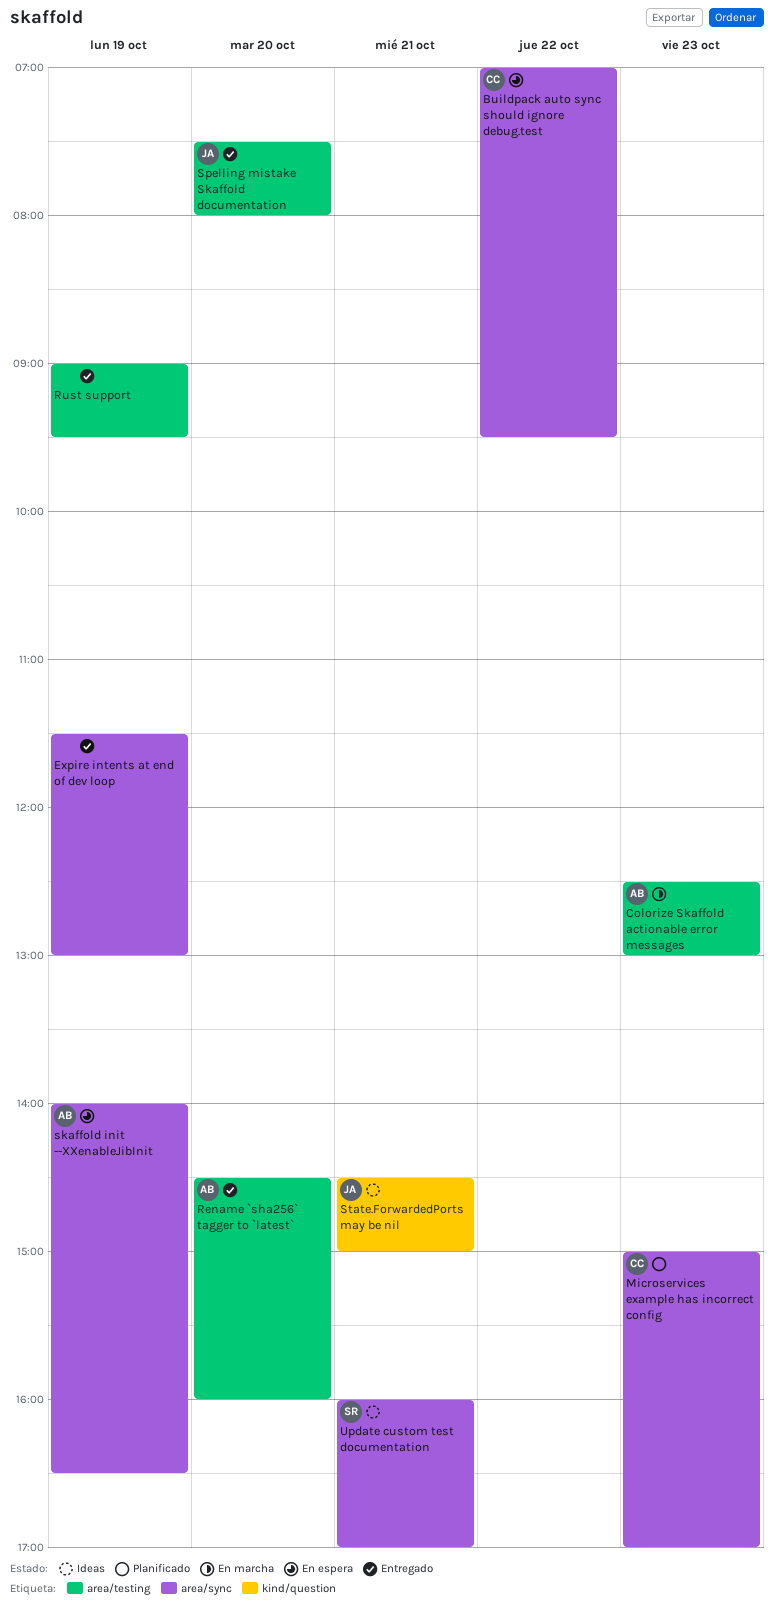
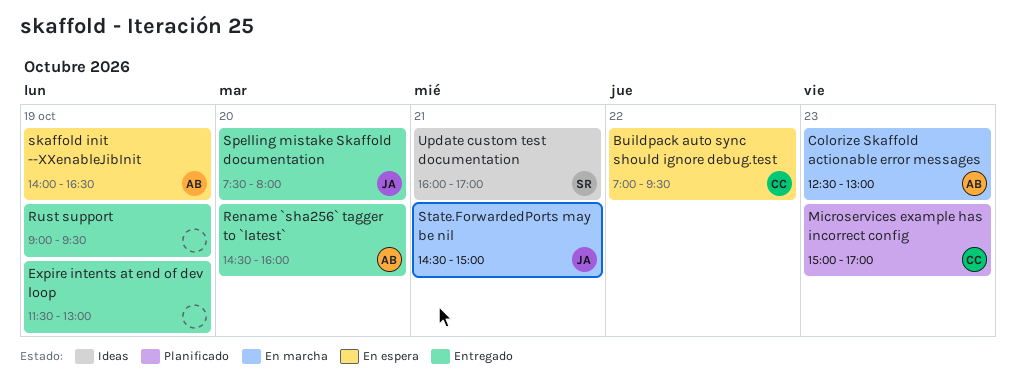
State.ForwardedPorts may be nil, status: Ideas -> En marcha

